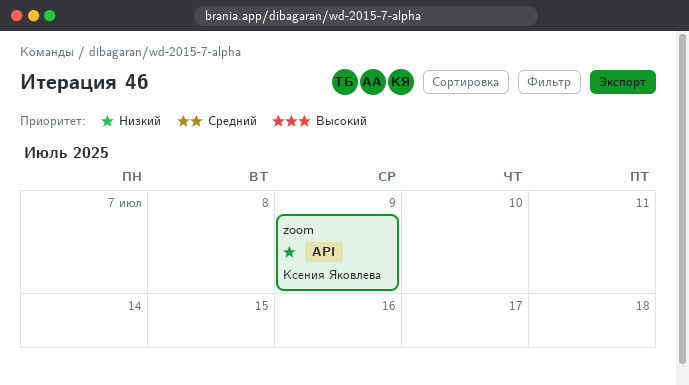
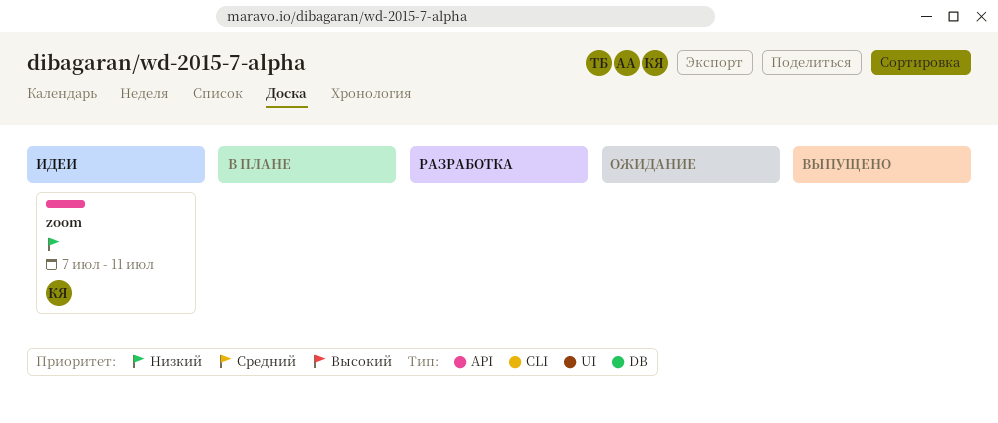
zoom, due: Jul 9 -> Jul 11

